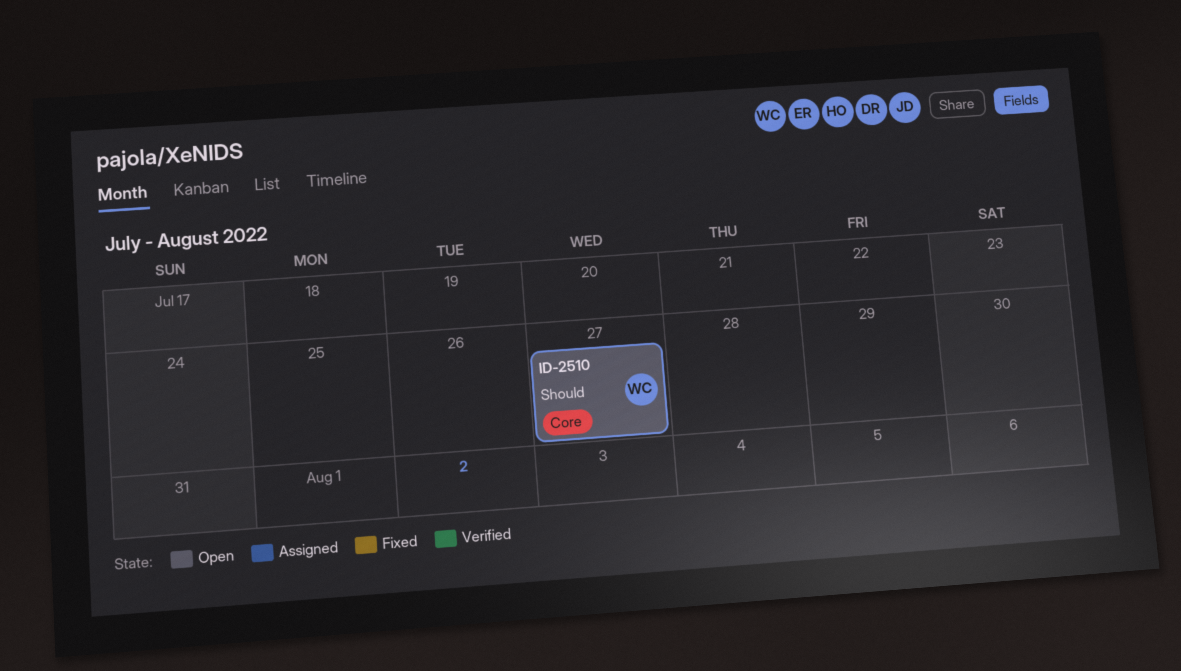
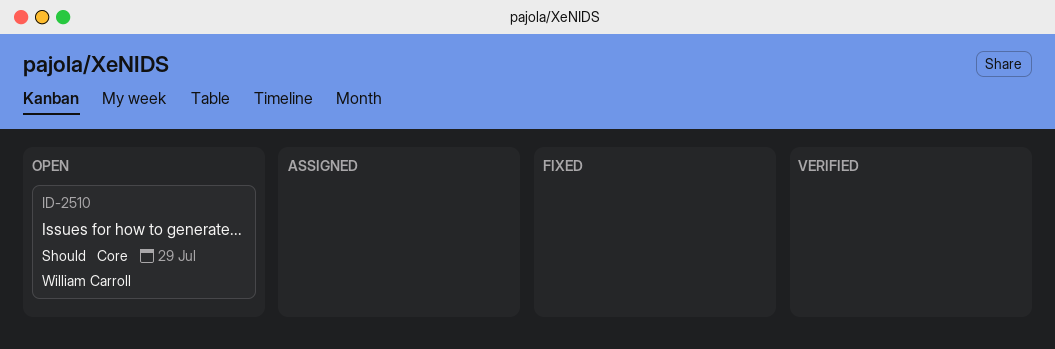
ID-2510, due: Jul 27 -> Jul 29

